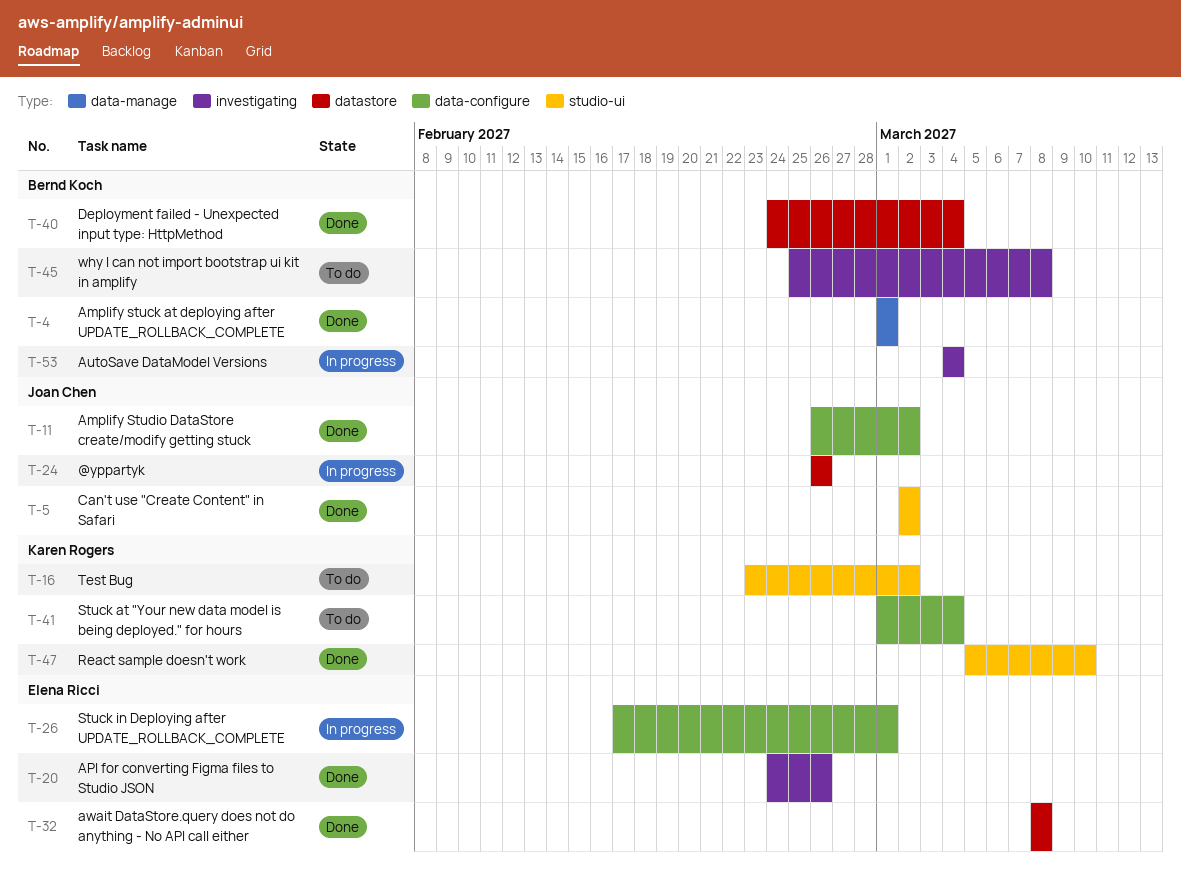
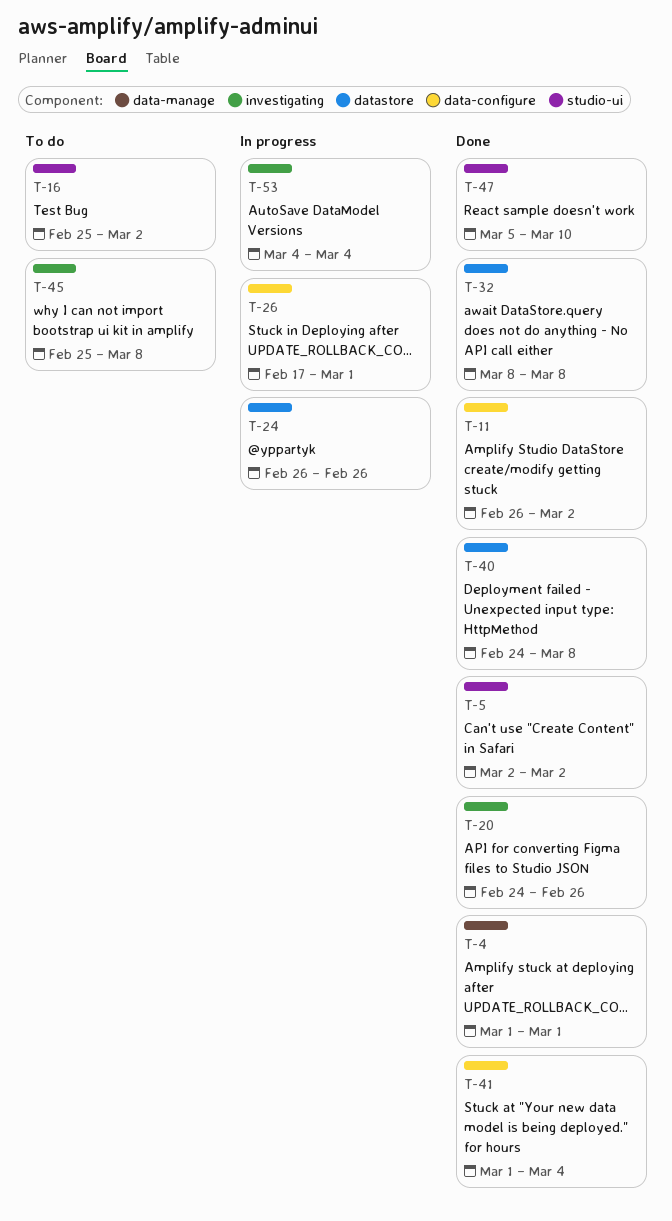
T-16, start: Feb 23 -> Feb 25
T-40, due: Mar 4 -> Mar 8
T-41, status: To do -> Done

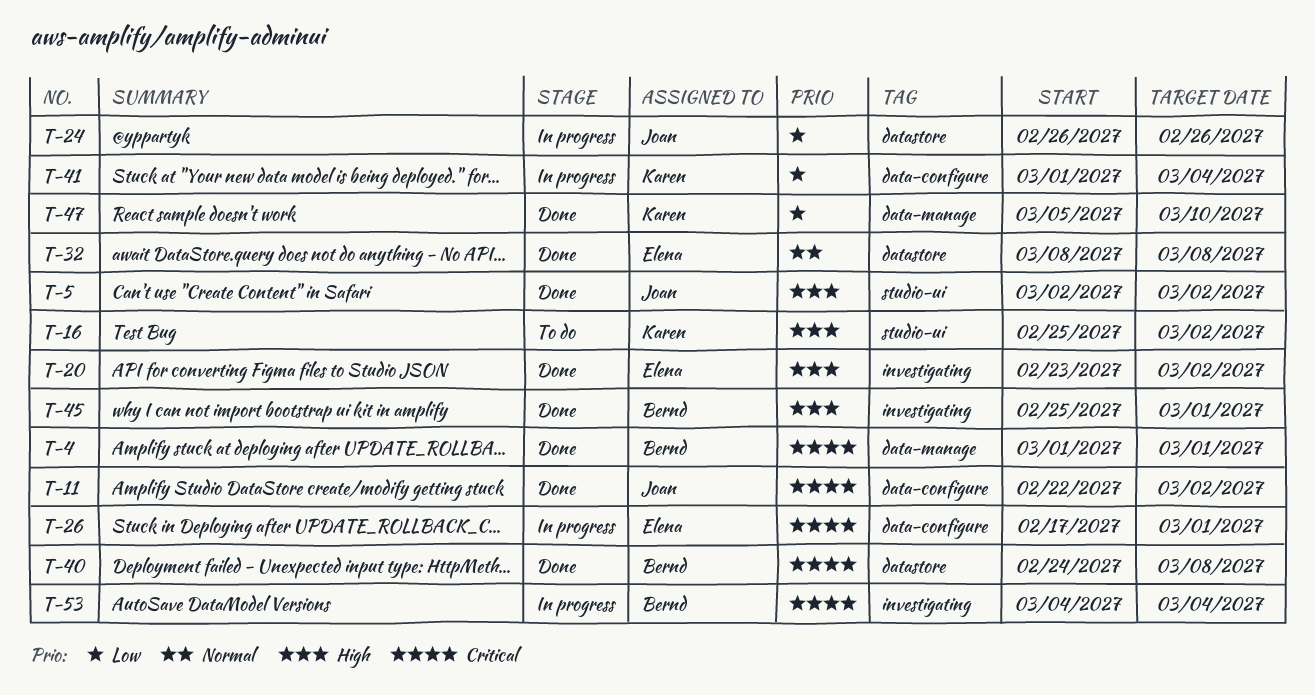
T-11, start: Feb 26 -> Feb 22
T-20, start: Feb 24 -> Feb 23
T-20, due: Feb 26 -> Mar 2
T-41, status: Done -> In progress
T-45, status: To do -> Done
T-45, due: Mar 8 -> Mar 1
T-47, label: studio-ui -> data-manage

